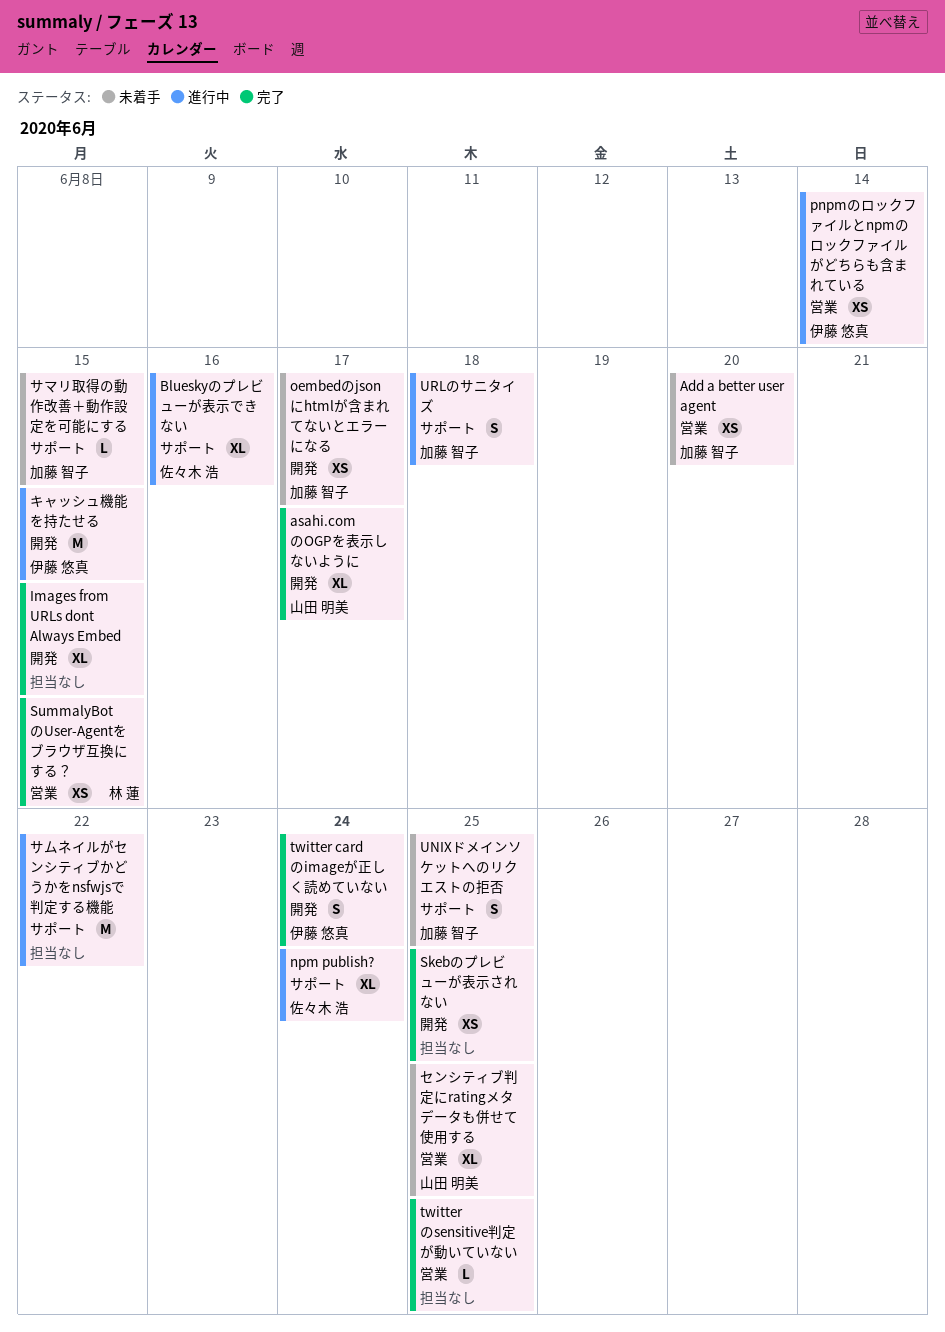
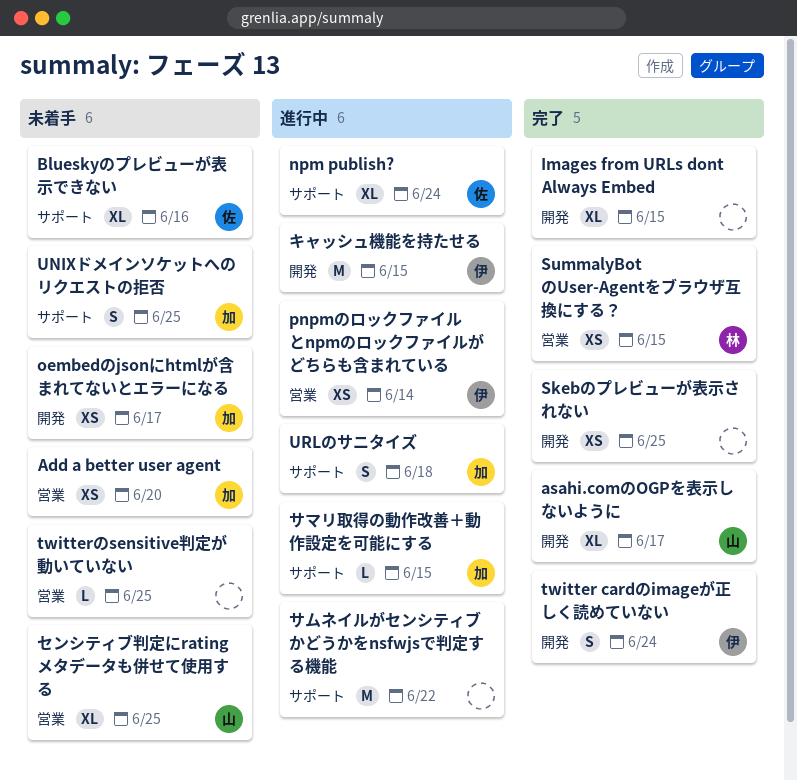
Blueskyのプレビューが表示できない, status: 進行中 -> 未着手
twitterのsensitive判定が動いていない, status: 完了 -> 未着手
サマリ取得の動作改善＋動作設定を可能にする, status: 未着手 -> 進行中

